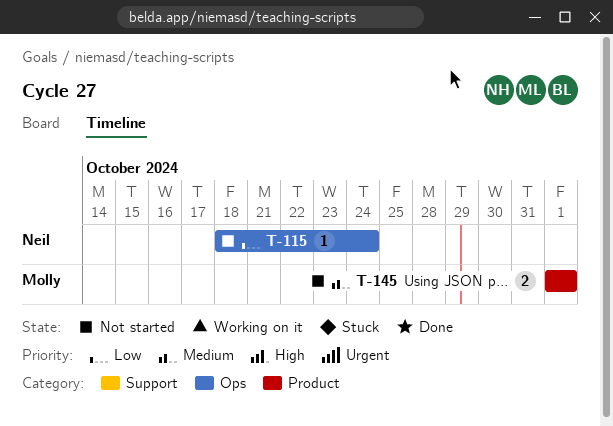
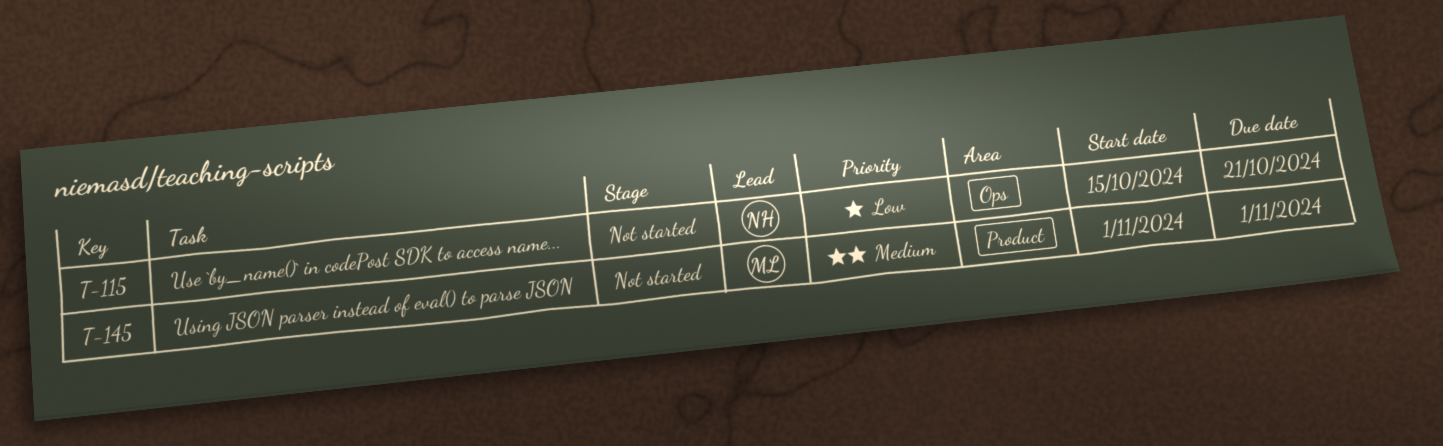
T-115, start: Oct 18 -> Oct 15
T-115, due: Oct 24 -> Oct 21

